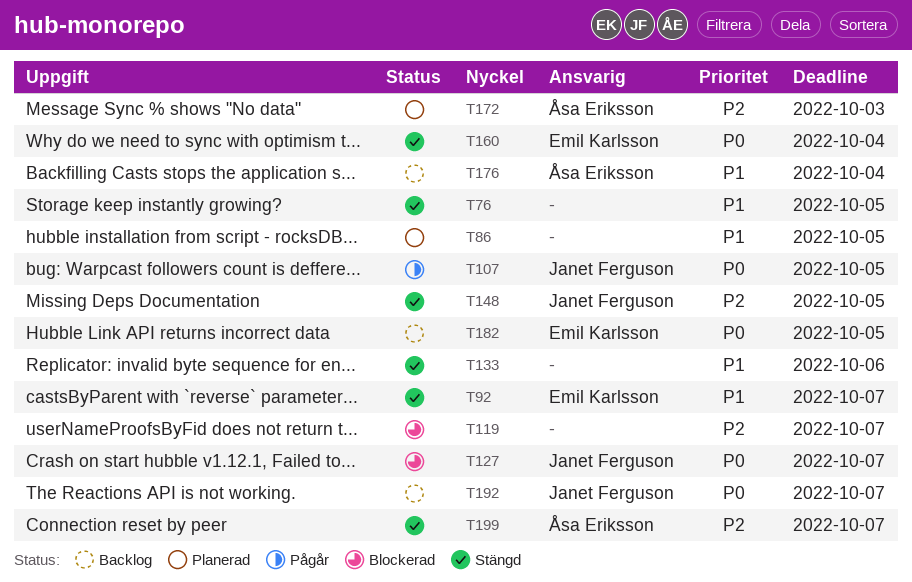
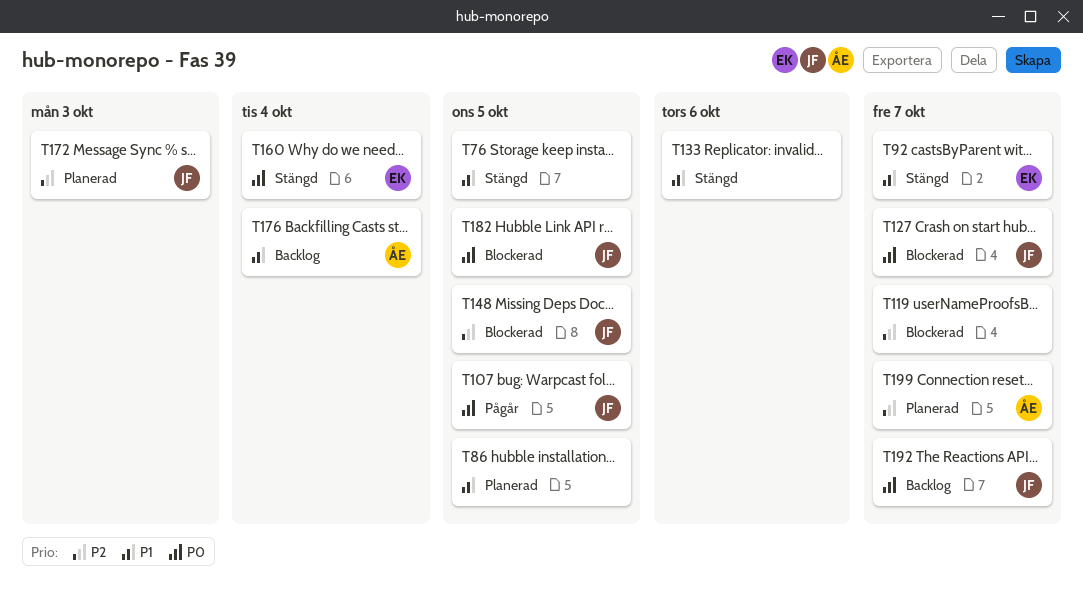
T148, status: Stängd -> Blockerad
T172, owner: Åsa Eriksson -> Janet Ferguson
T182, status: Backlog -> Blockerad
T182, owner: Emil Karlsson -> Janet Ferguson
T199, status: Stängd -> Planerad

